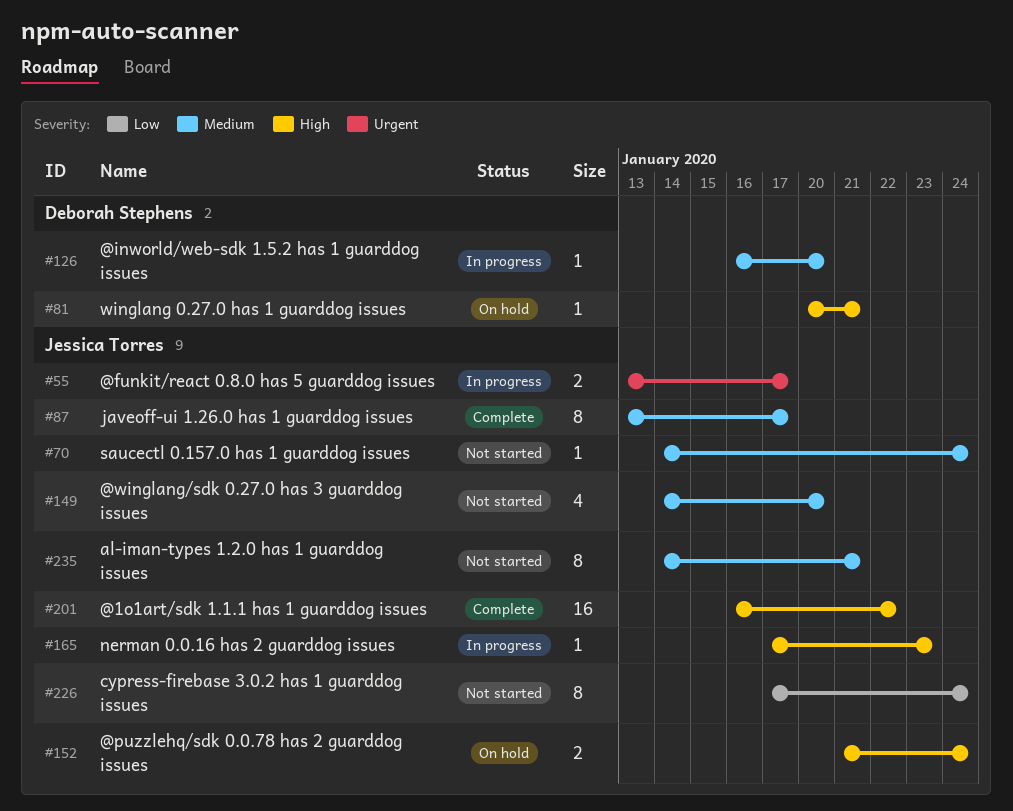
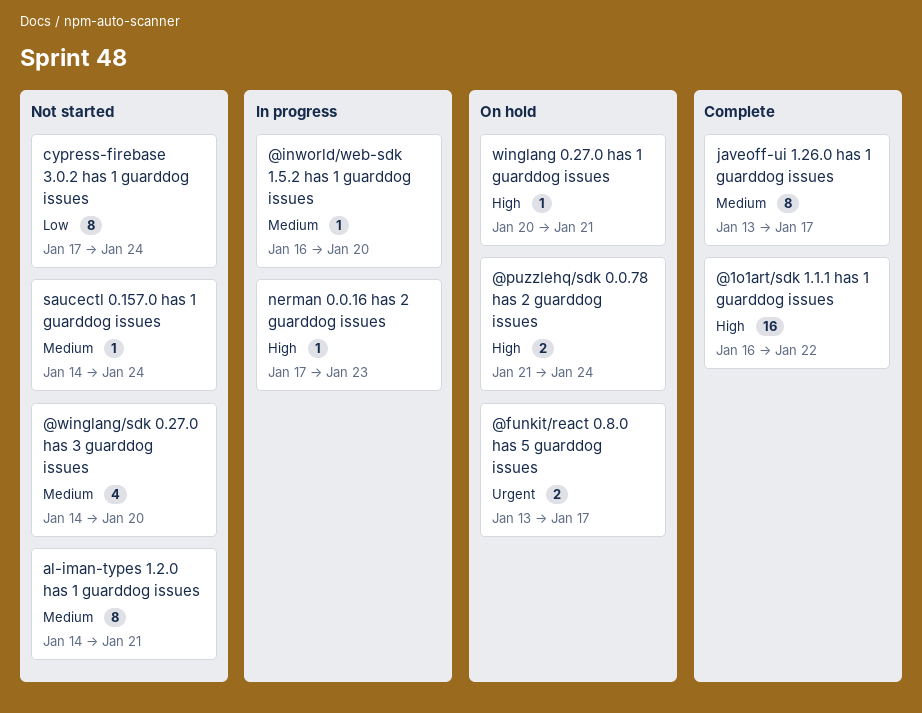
@funkit/react 0.8.0 has 5 guarddog issues, status: In progress -> On hold

